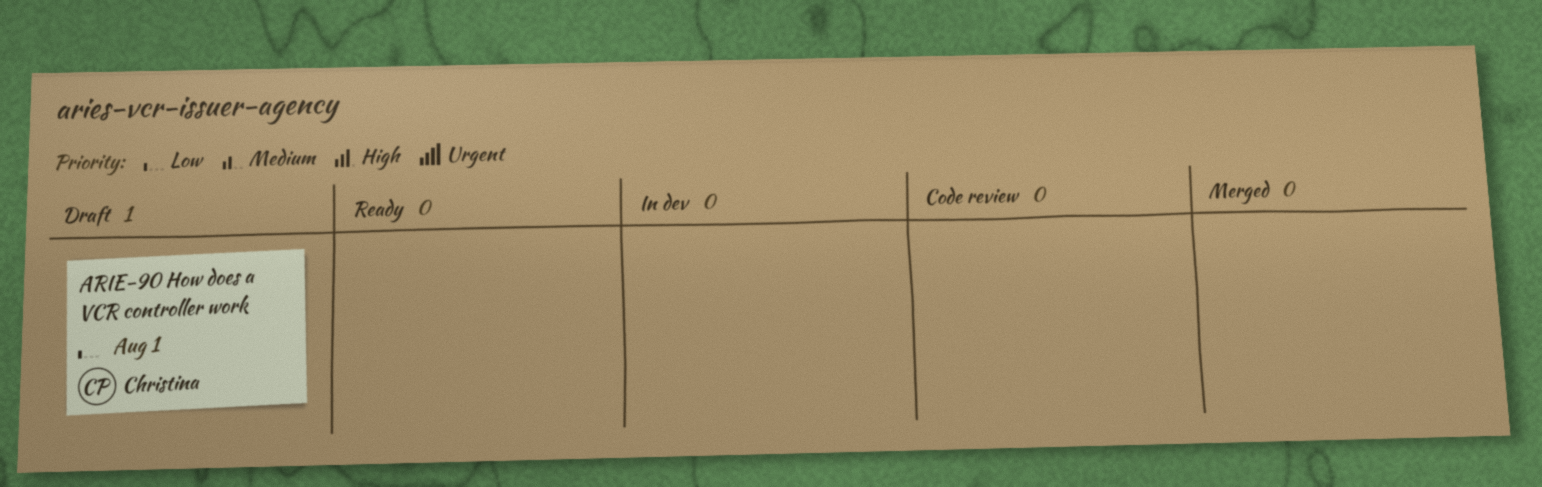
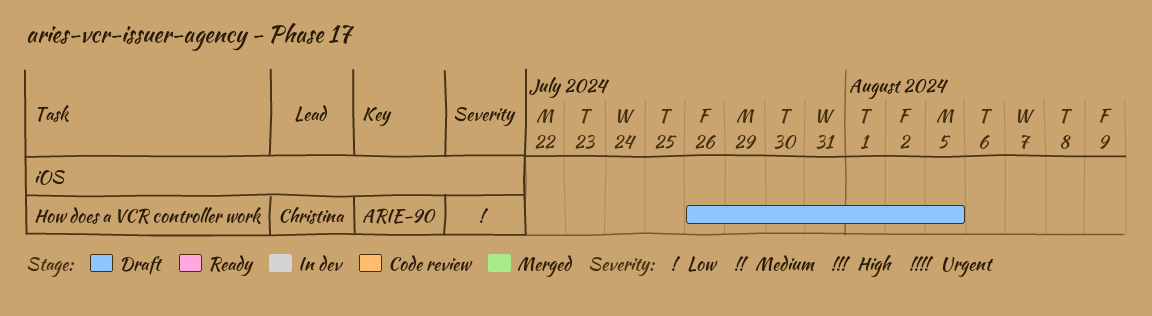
ARIE-90, due: Aug 1 -> Aug 5

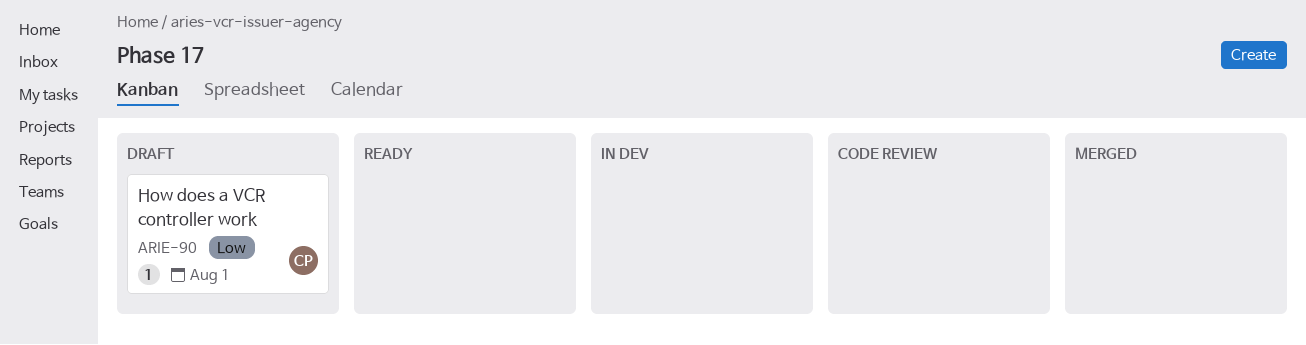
ARIE-90, due: Aug 5 -> Aug 1

